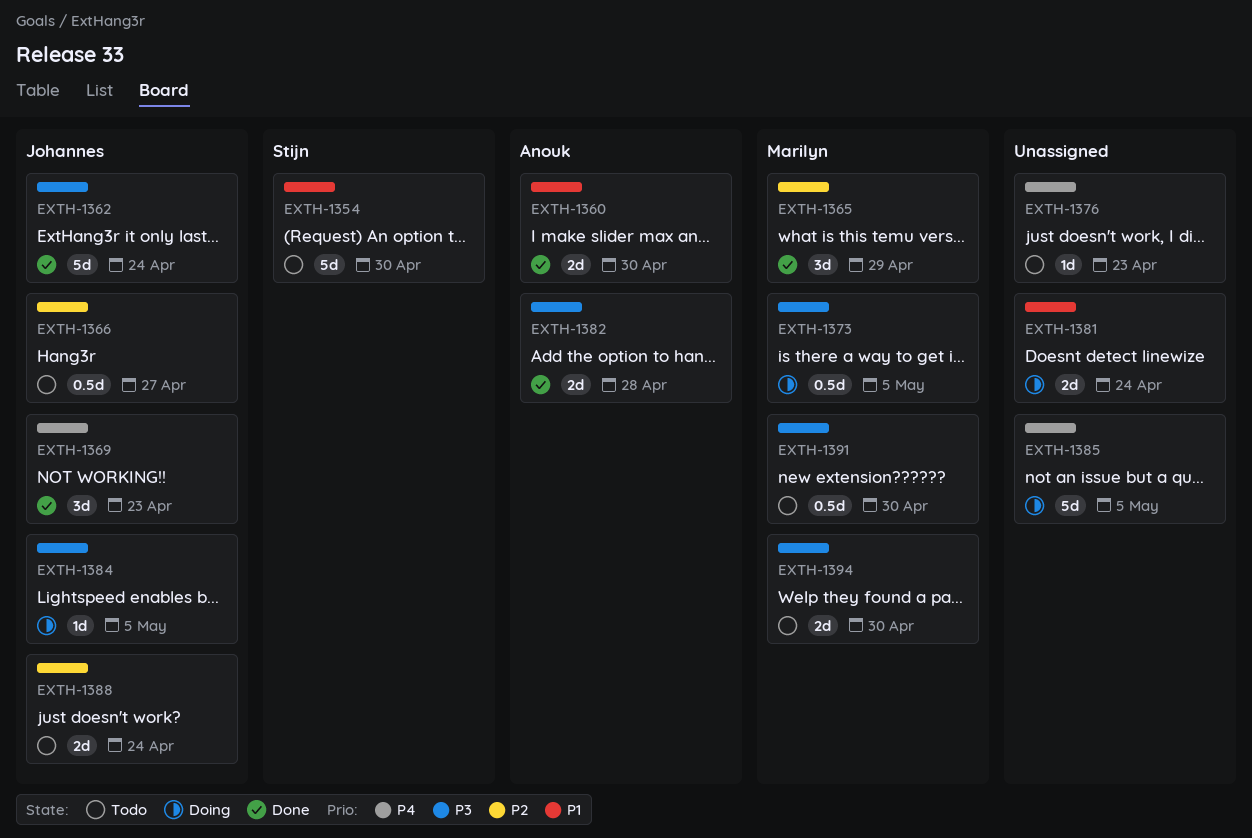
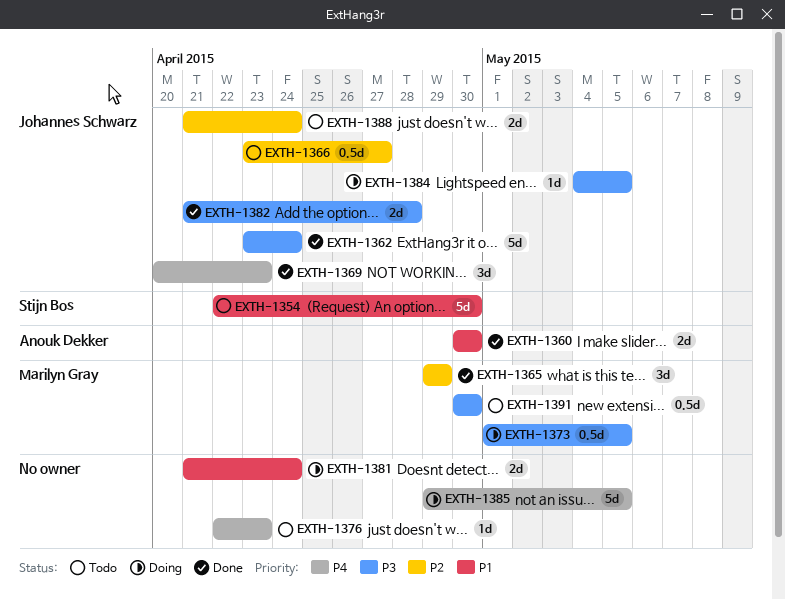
EXTH-1382, owner: Anouk Dekker -> Johannes Schwarz
EXTH-1394: present -> none

